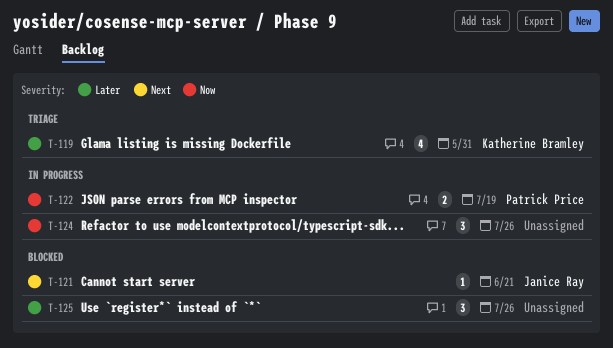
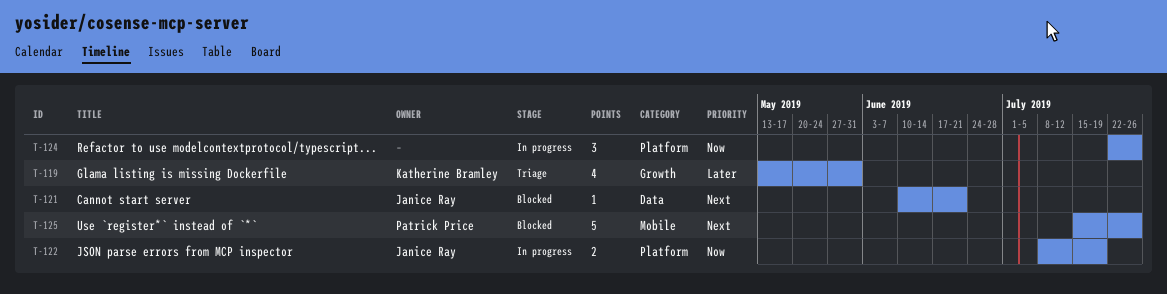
T-122, owner: Patrick Price -> Janice Ray
T-125, owner: none -> Patrick Price
T-125, priority: Later -> Next
T-125, estimate: 3 -> 5

